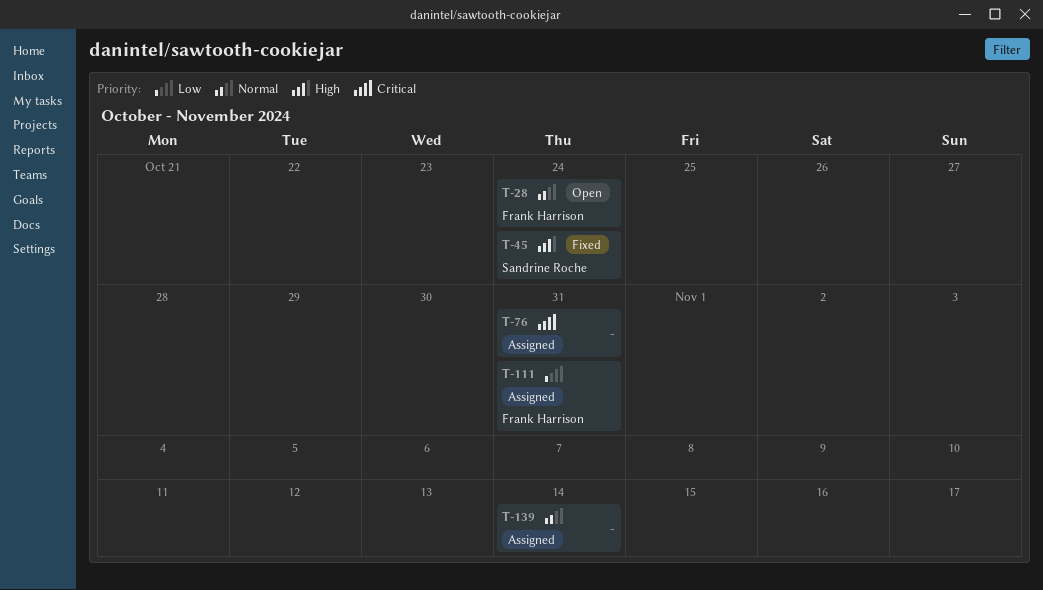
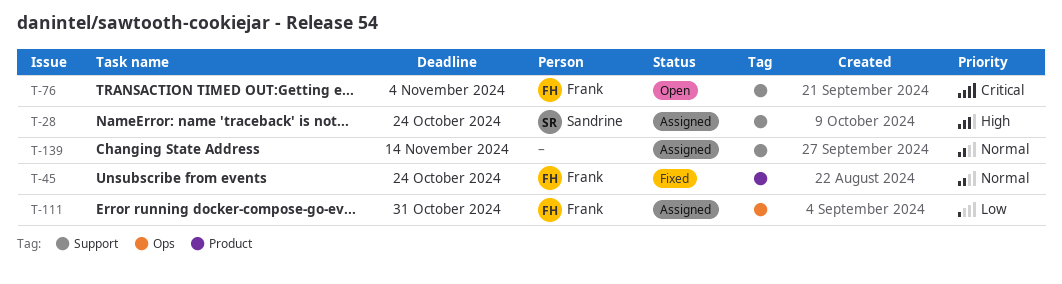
T-28, status: Open -> Assigned
T-28, owner: Frank Harrison -> Sandrine Roche
T-28, priority: Normal -> High
T-45, owner: Sandrine Roche -> Frank Harrison
T-45, priority: High -> Normal
T-76, status: Assigned -> Open
T-76, owner: none -> Frank Harrison
T-76, due: Oct 31 -> Nov 4

